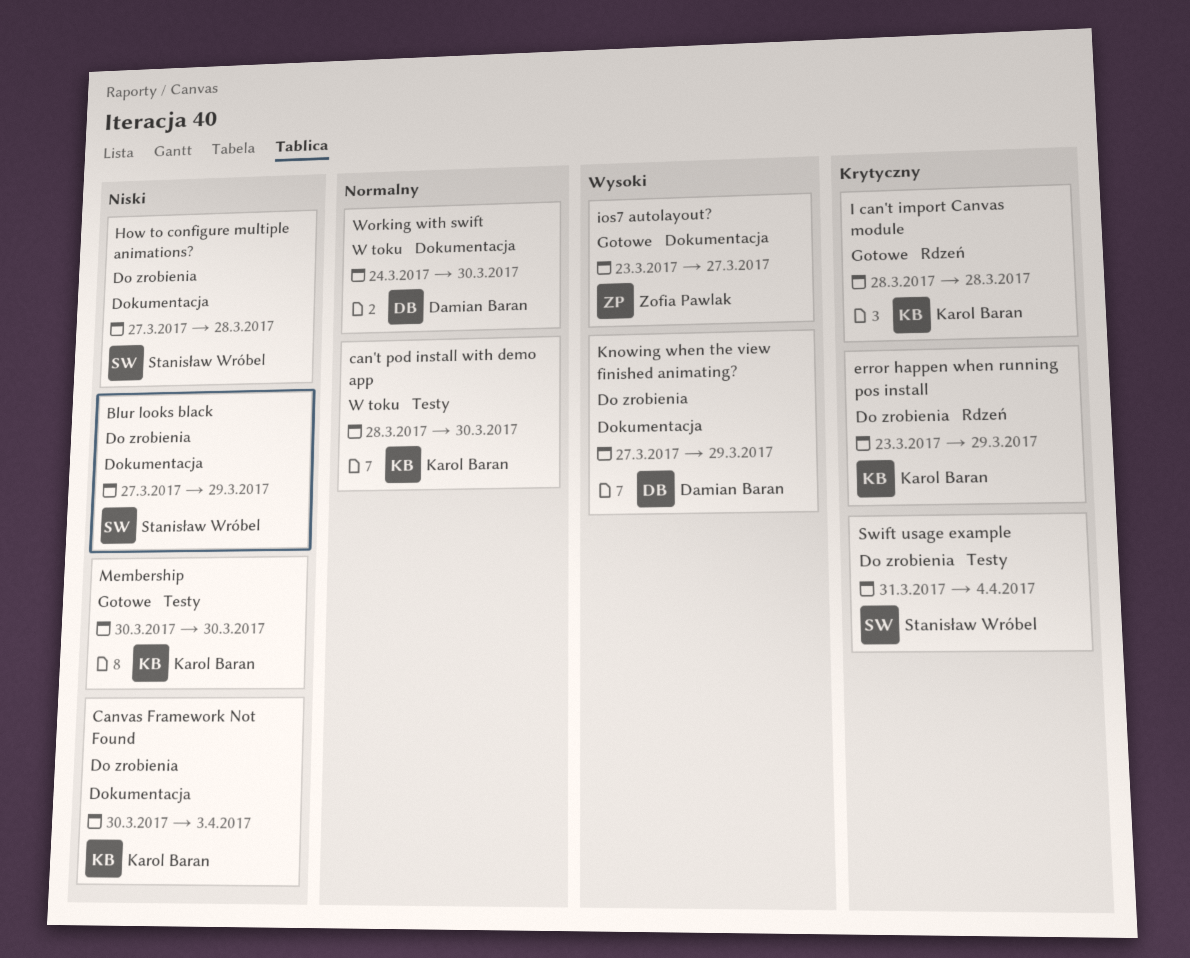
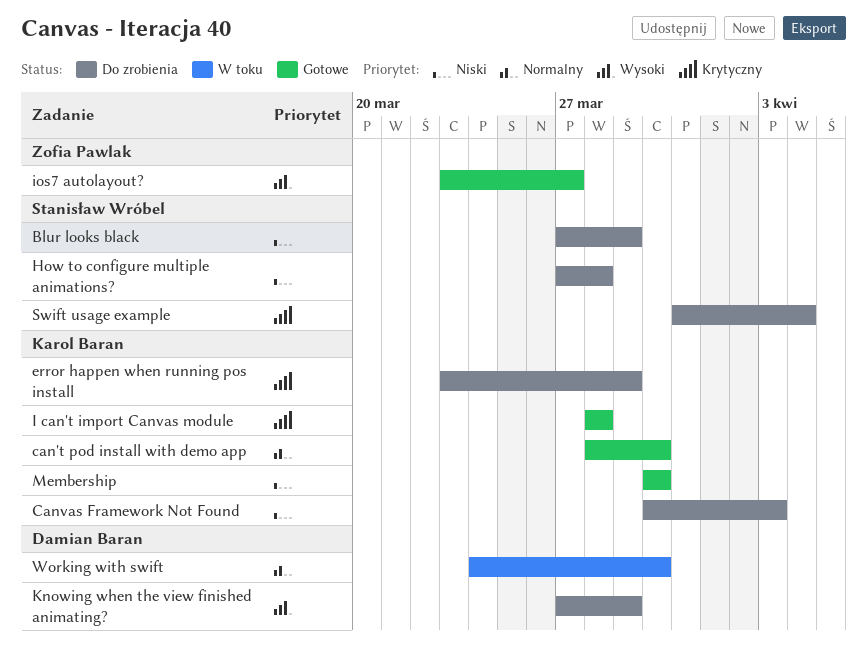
can't pod install with demo app, status: W toku -> Gotowe

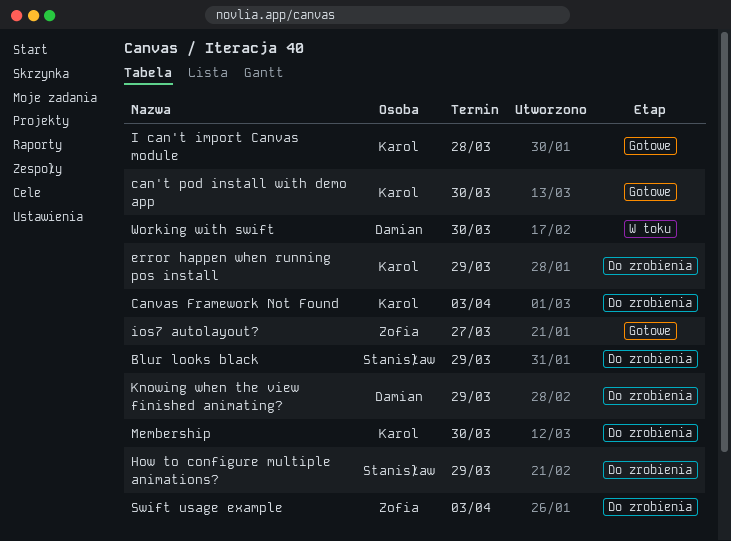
How to configure multiple animations?, due: Mar 28 -> Mar 29
Membership, status: Gotowe -> Do zrobienia
Swift usage example, owner: Stanisław Wróbel -> Zofia Pawlak
Swift usage example, due: Apr 4 -> Apr 3

